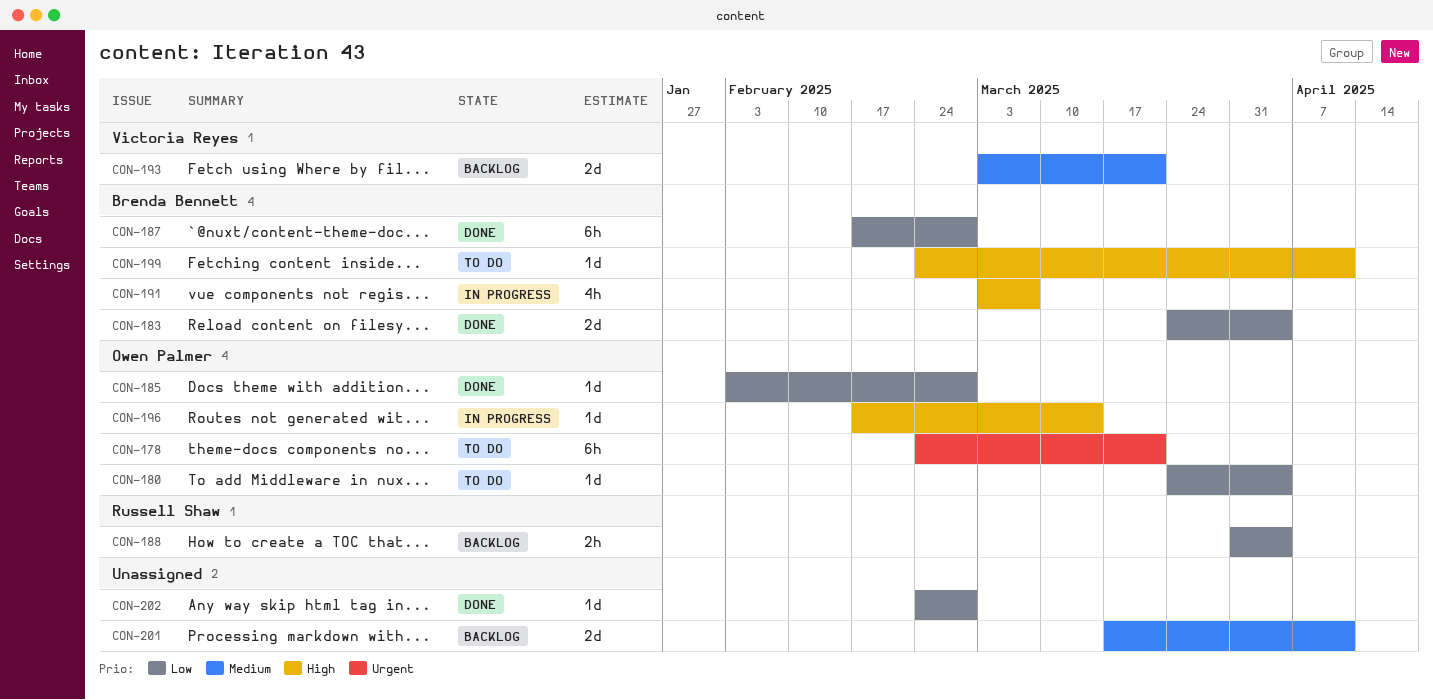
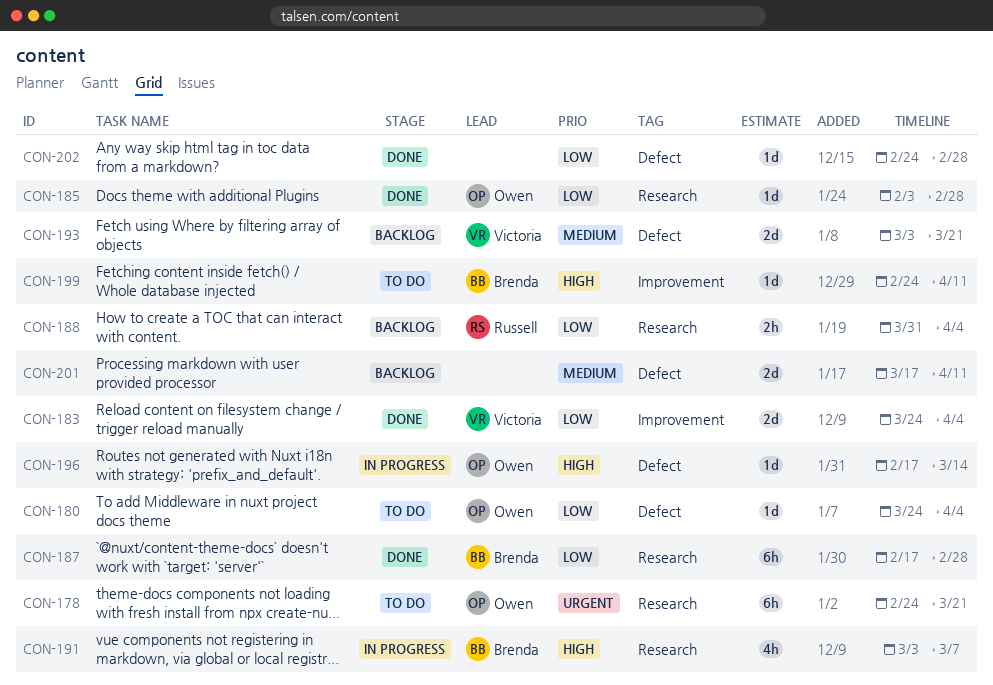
CON-183, owner: Brenda Bennett -> Victoria Reyes

